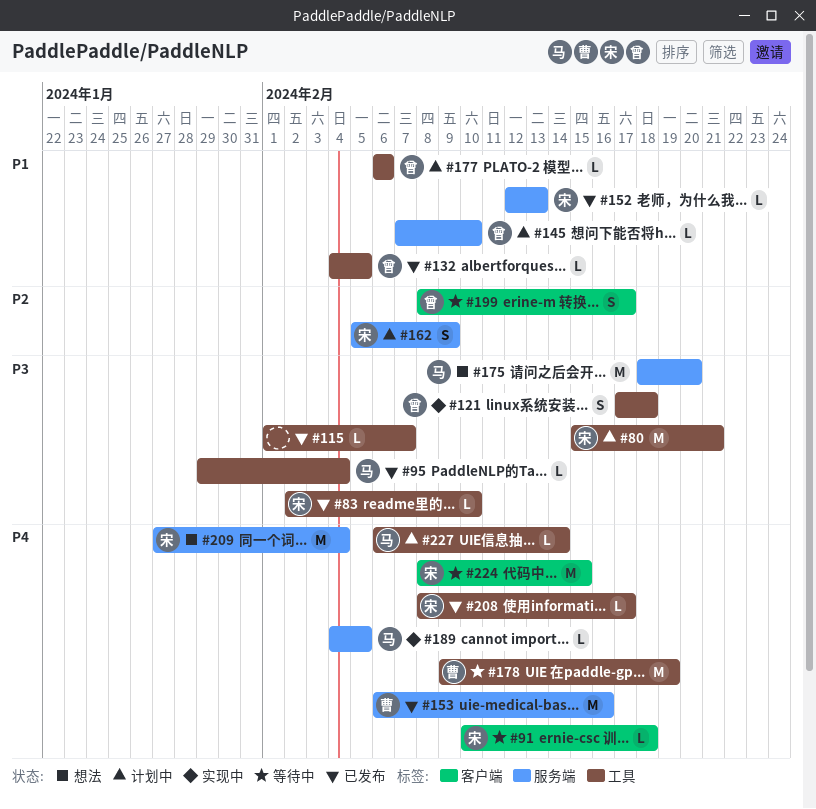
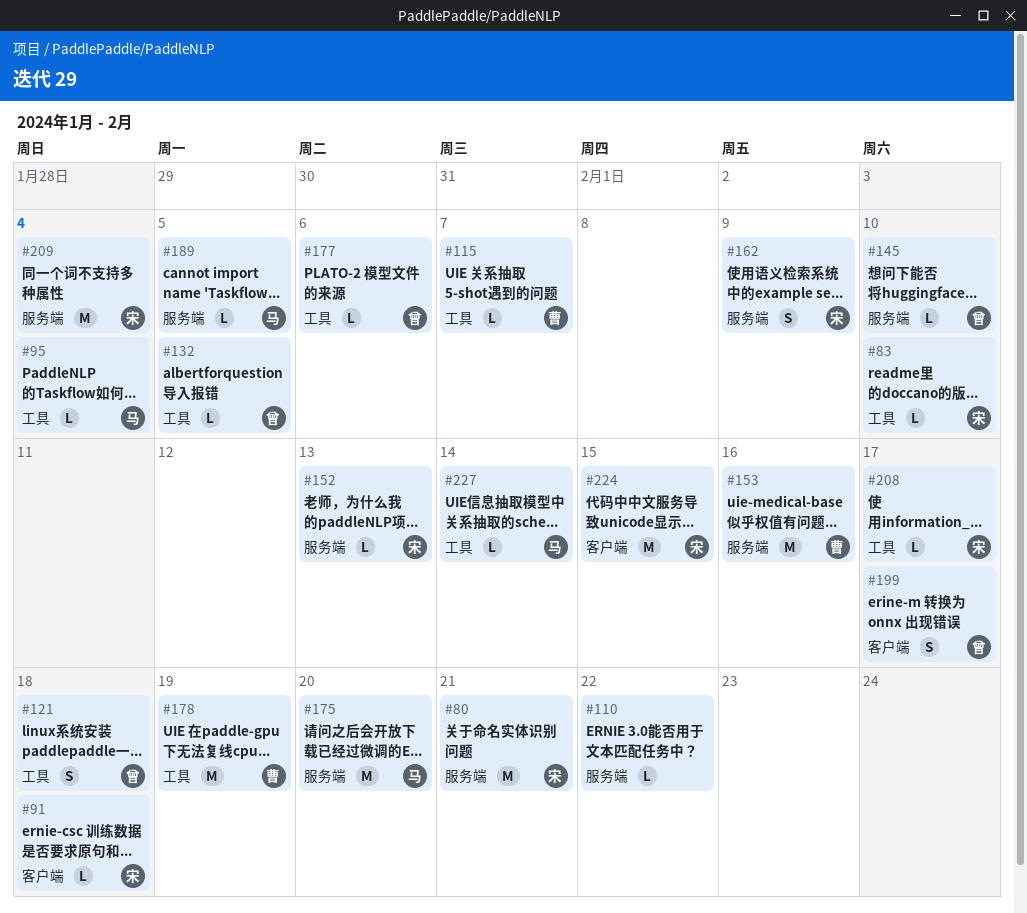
#80, label: 工具 -> 服务端
#110: none -> present
#115, owner: none -> 曹

